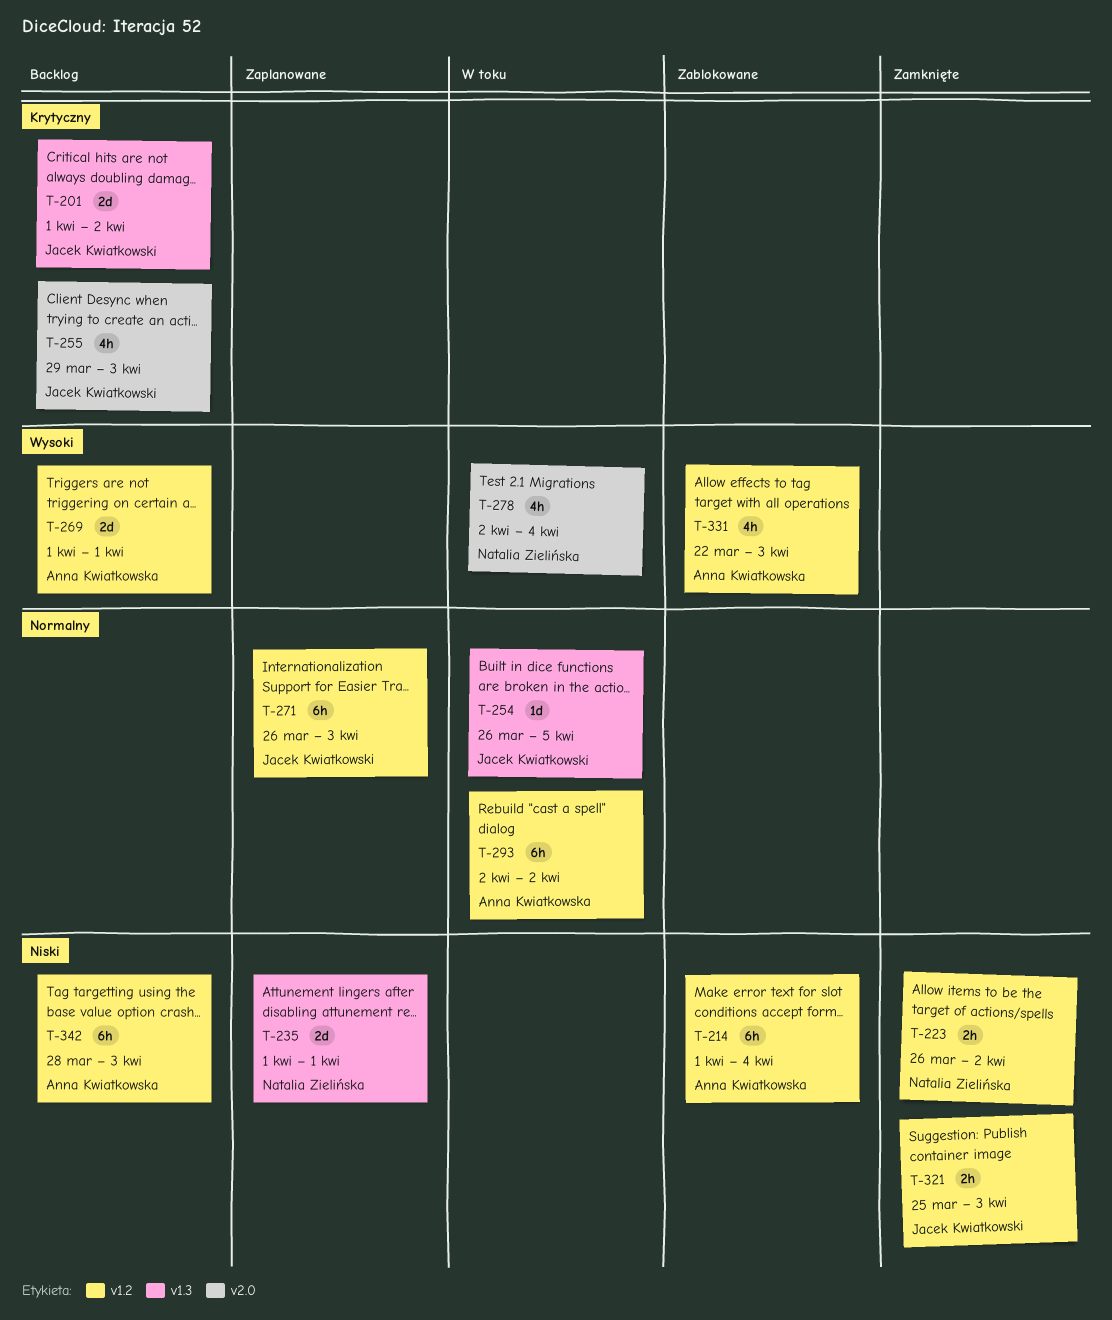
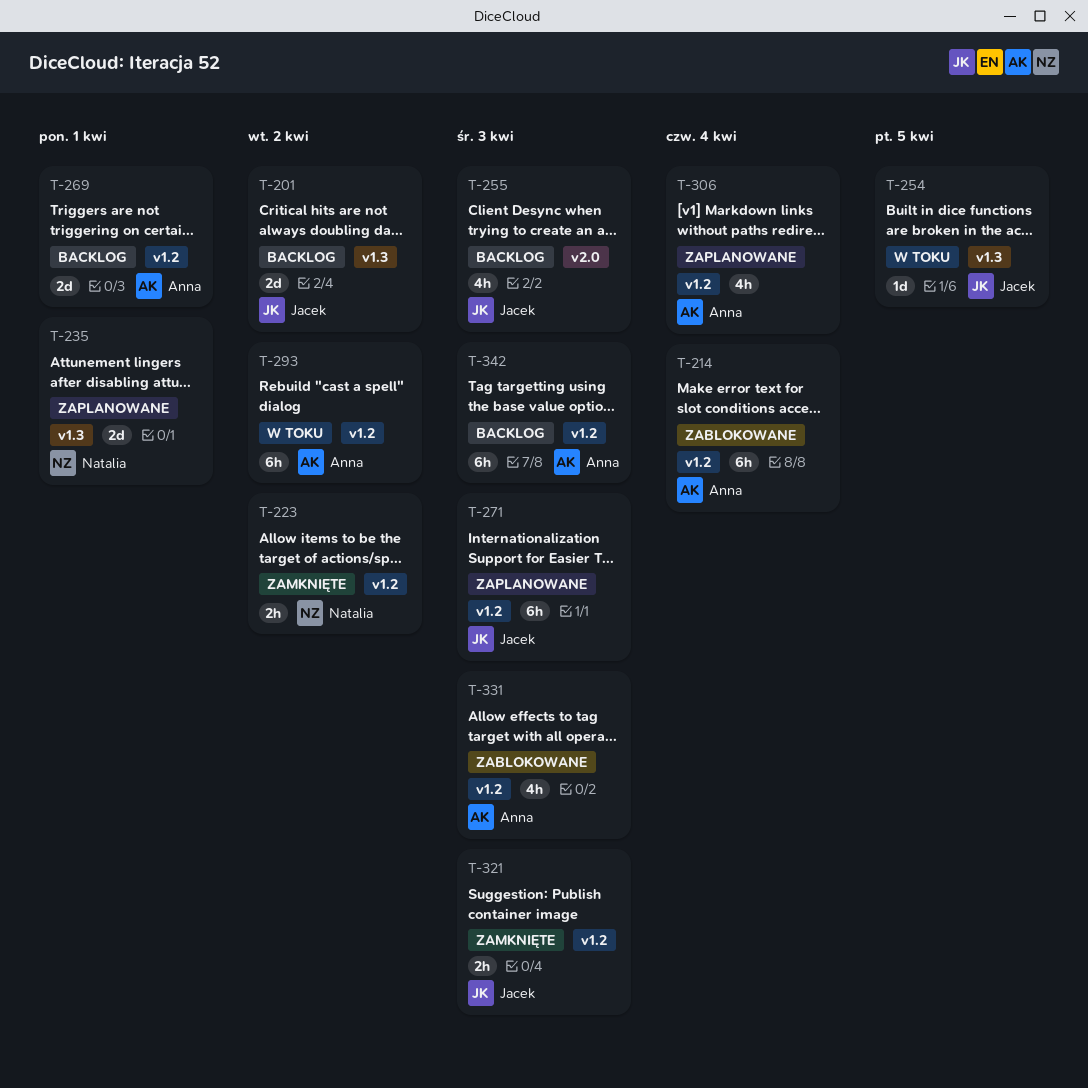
T-278: present -> none
T-306: none -> present

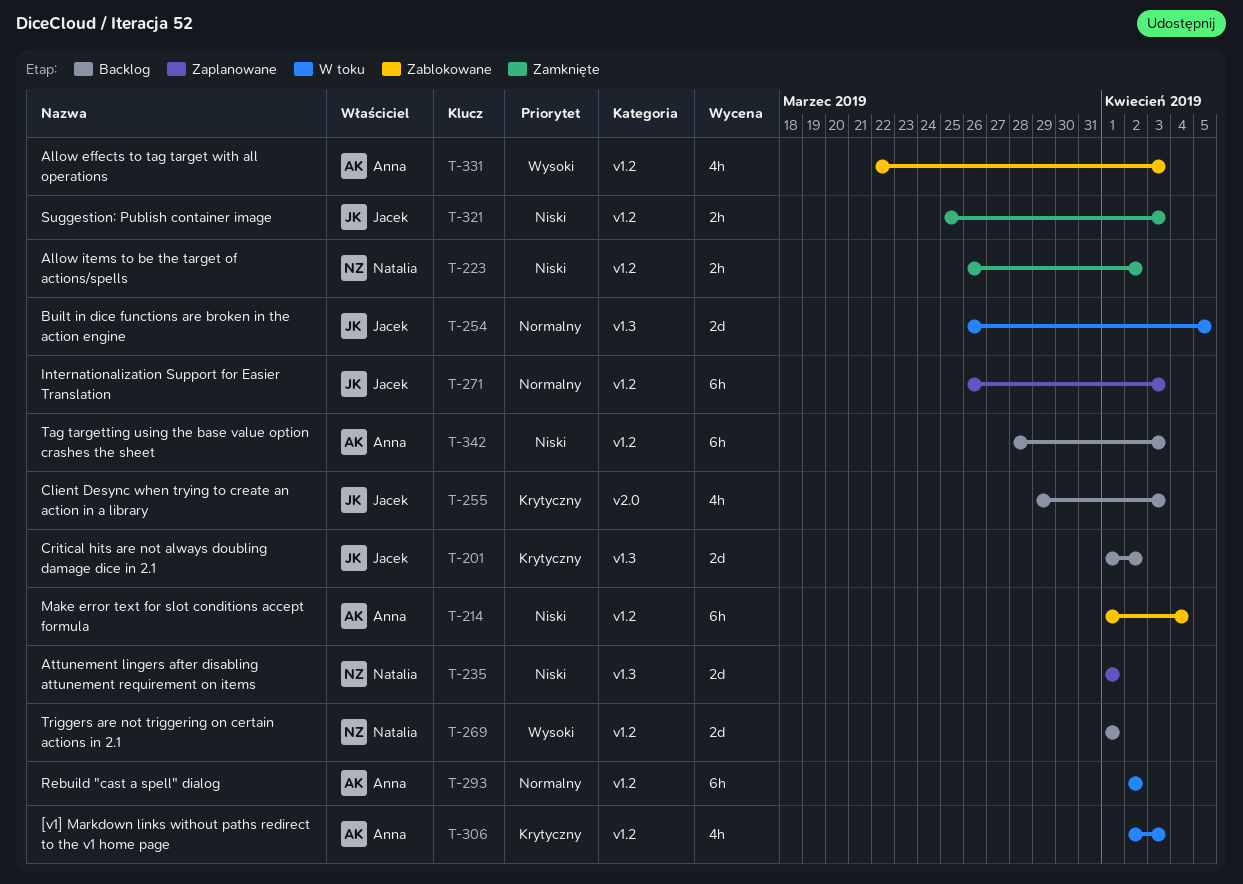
T-254, estimate: 1d -> 2d
T-269, owner: Anna -> Natalia
T-306, status: Zaplanowane -> W toku
T-306, due: Apr 4 -> Apr 3

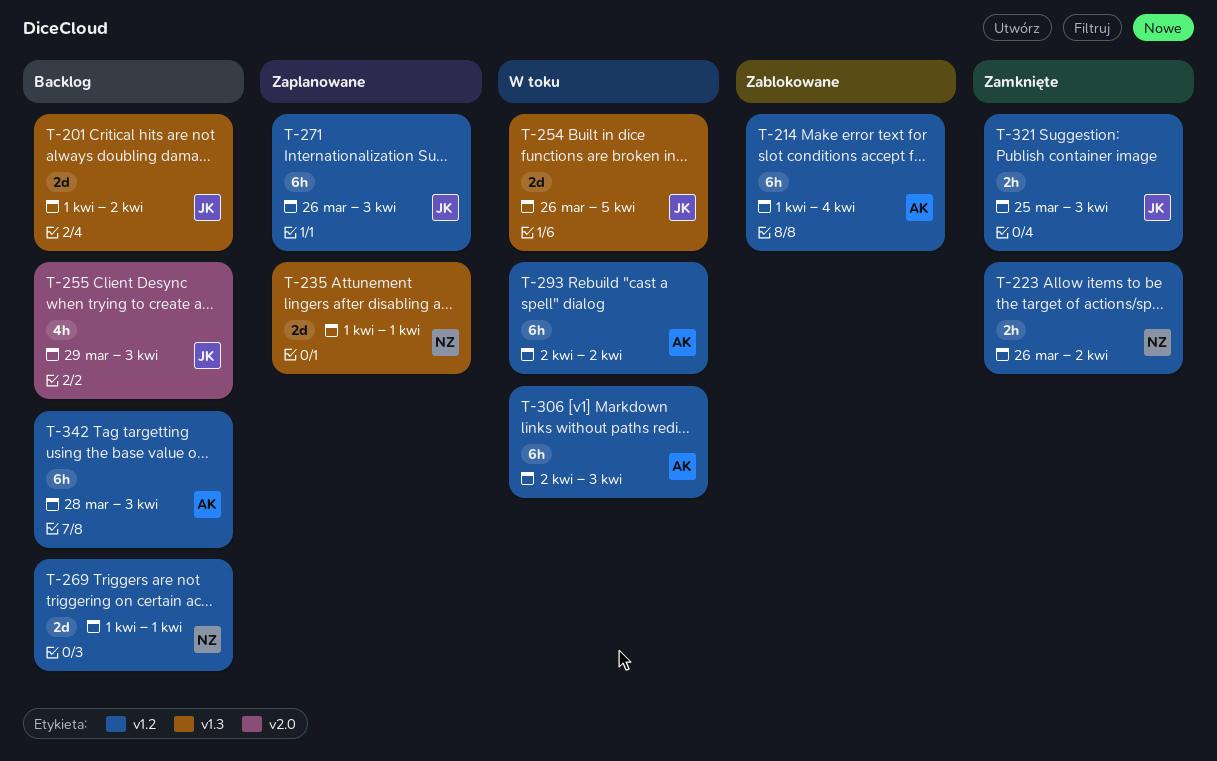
T-306, estimate: 4h -> 6h
T-331: present -> none

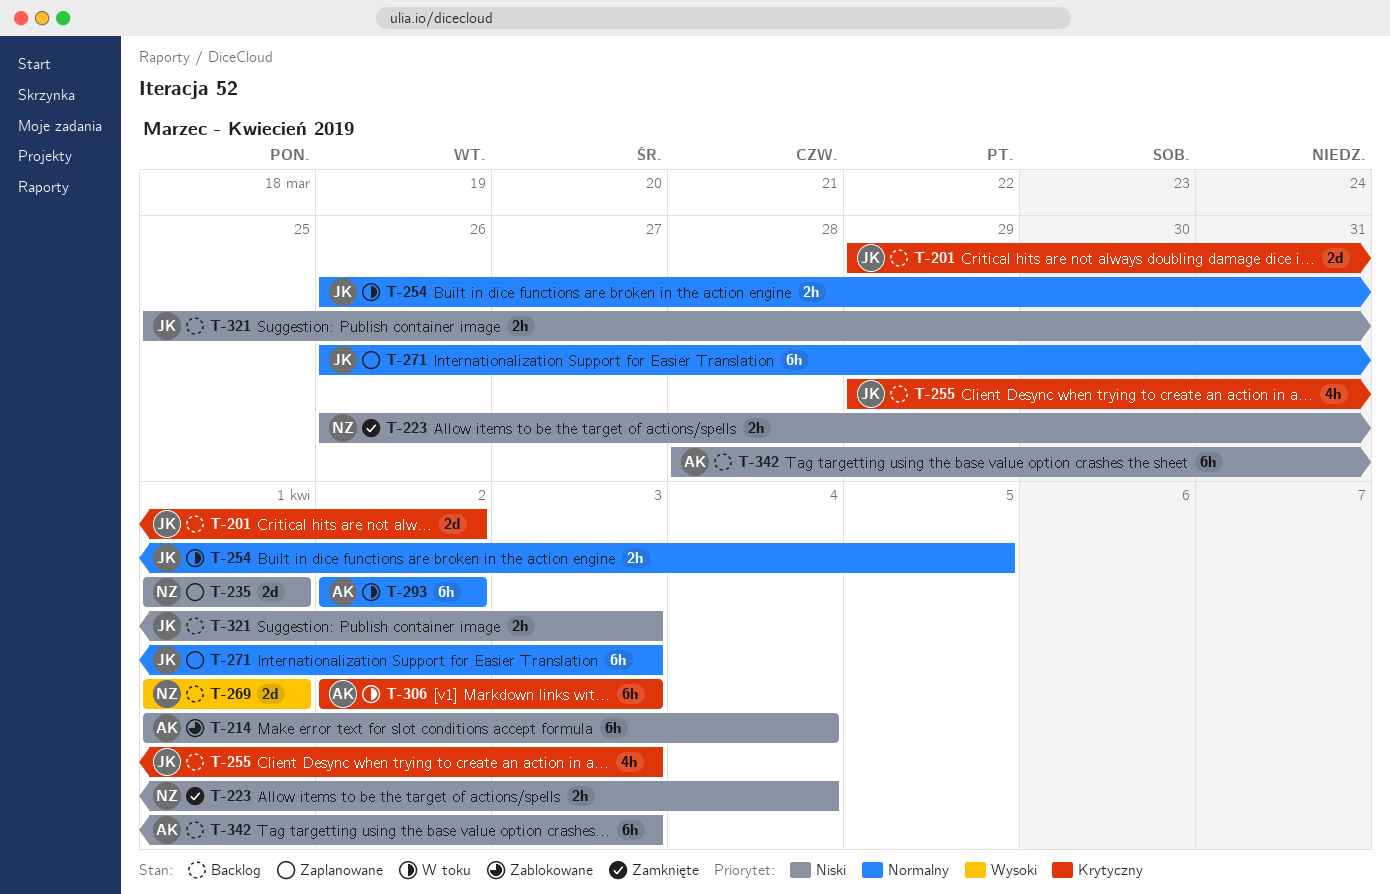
T-201, start: Apr 1 -> Mar 29
T-223, due: Apr 2 -> Apr 4
T-254, estimate: 2d -> 2h
T-321, status: Zamknięte -> Backlog

